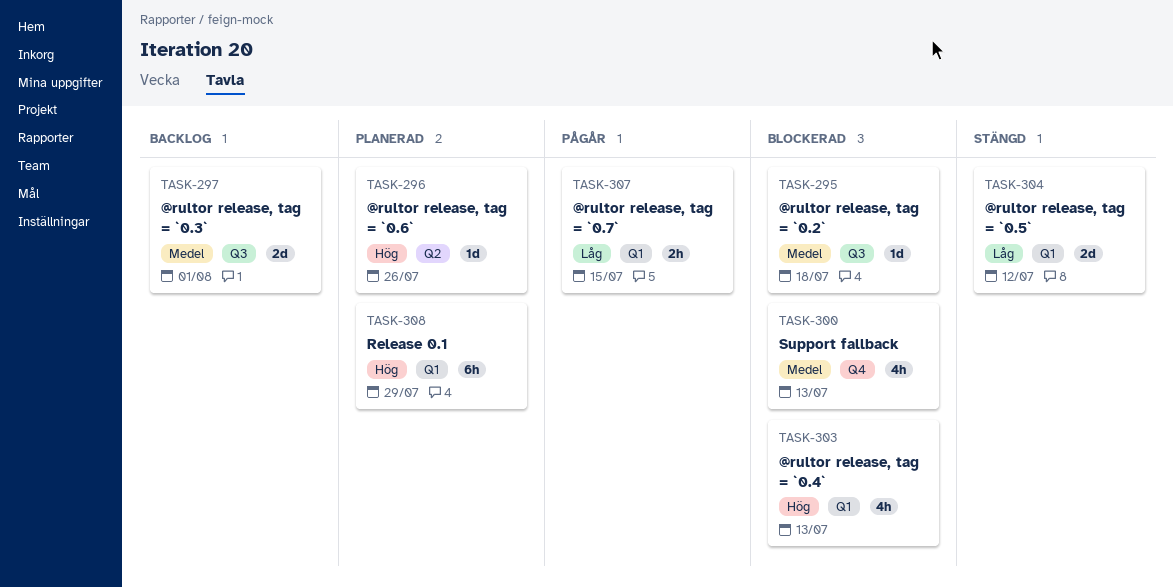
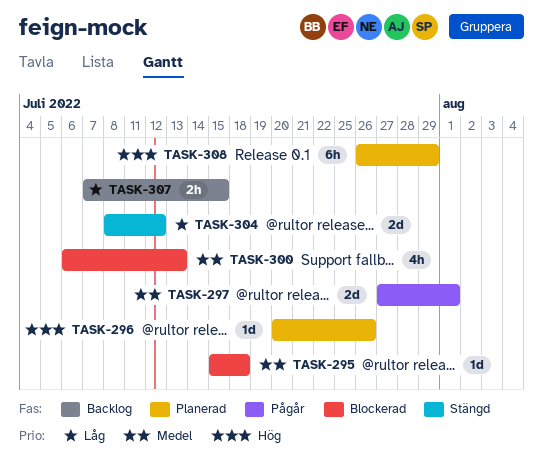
TASK-297, status: Backlog -> Pågår
TASK-303: present -> none
TASK-307, status: Pågår -> Backlog

